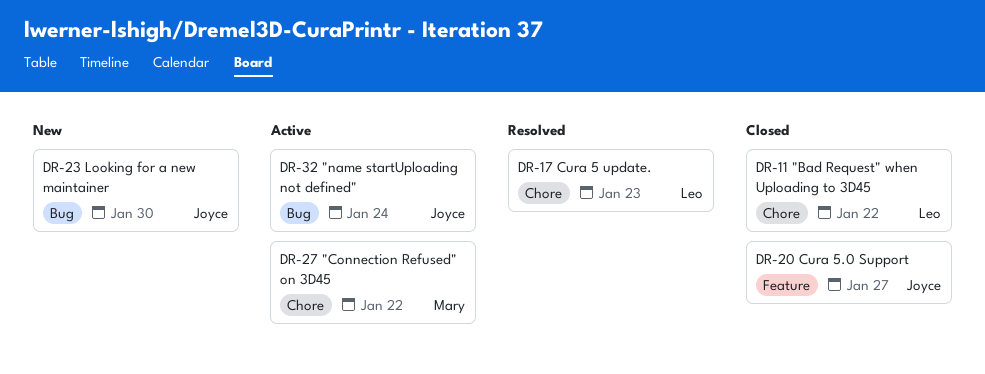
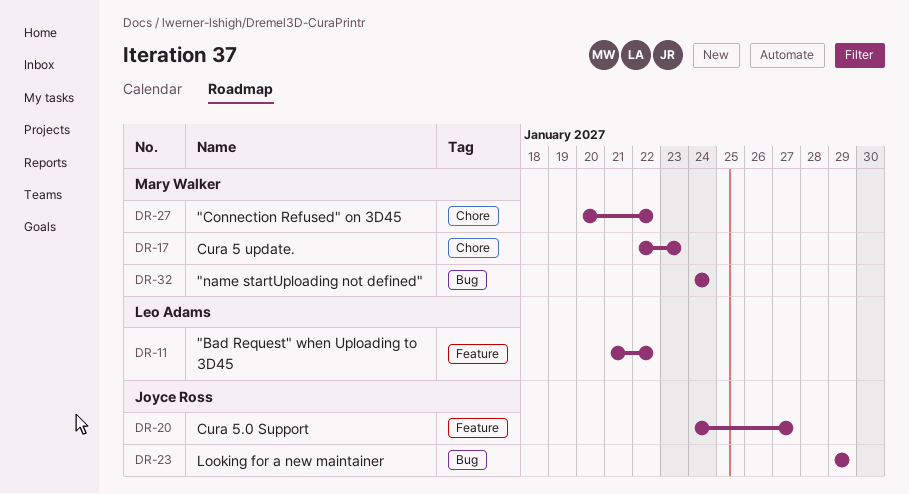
DR-11, label: Chore -> Feature
DR-17, owner: Leo Adams -> Mary Walker
DR-23, due: Jan 30 -> Jan 29
DR-32, owner: Joyce Ross -> Mary Walker

